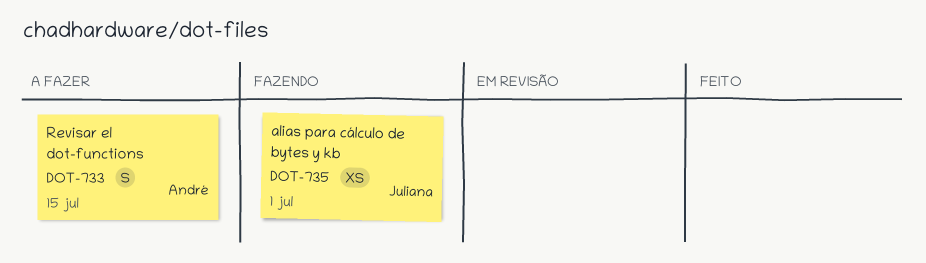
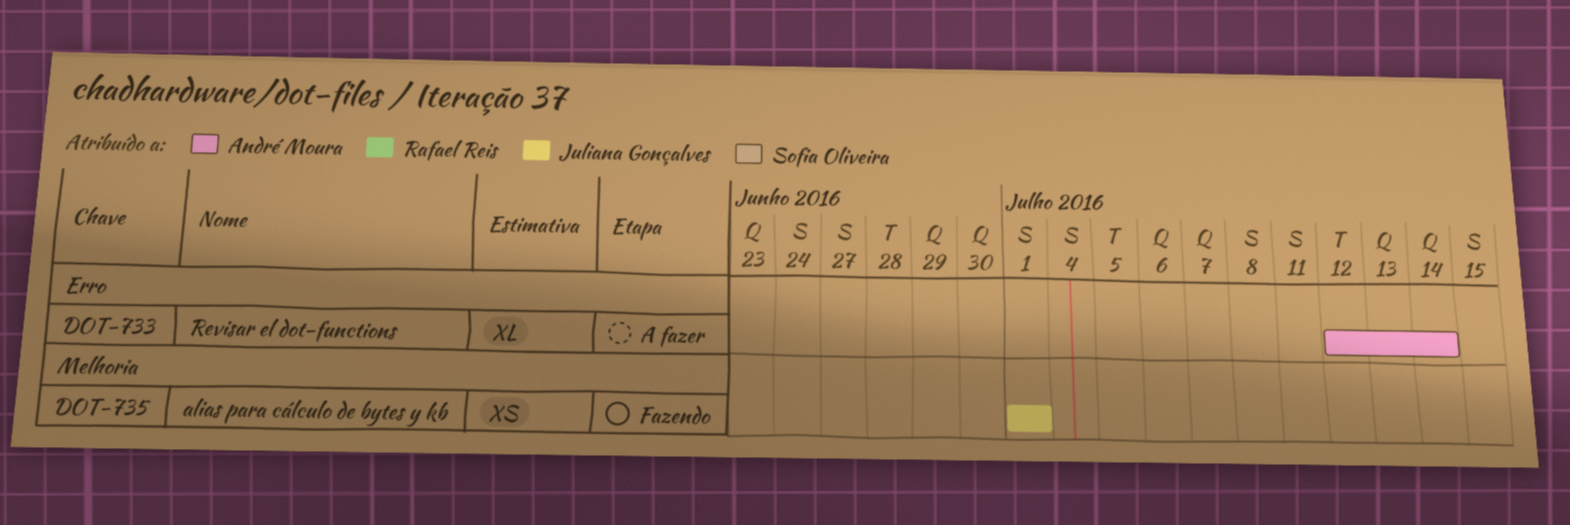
DOT-733, estimate: S -> XL
DOT-733, due: Jul 15 -> Jul 14

